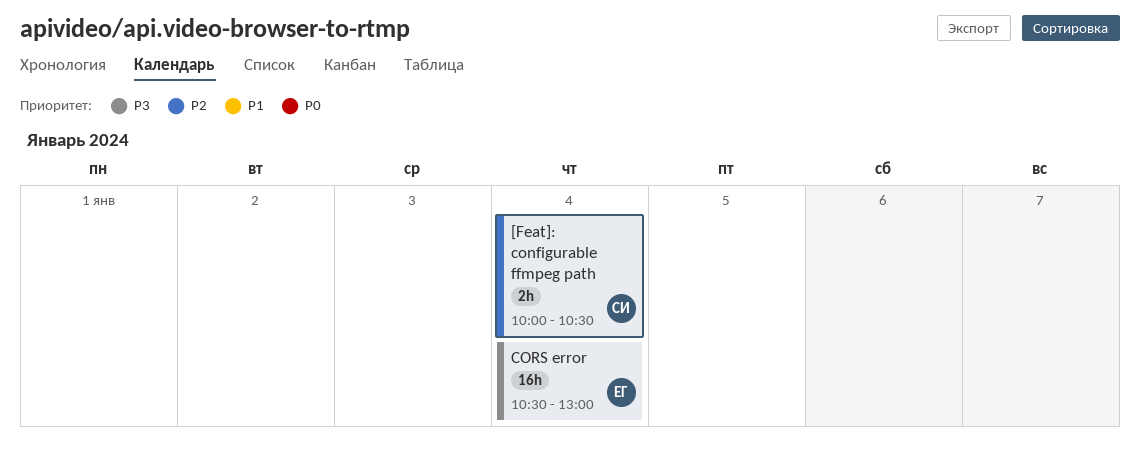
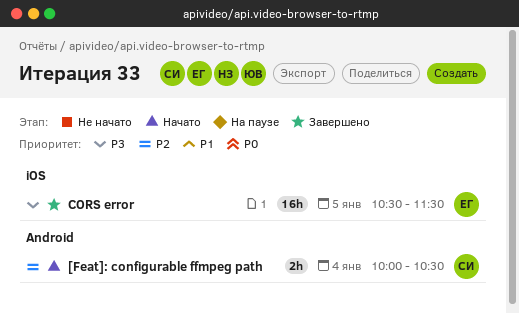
CORS error, day: Jan 4 -> Jan 5
CORS error, ends: 13:00 -> 11:30

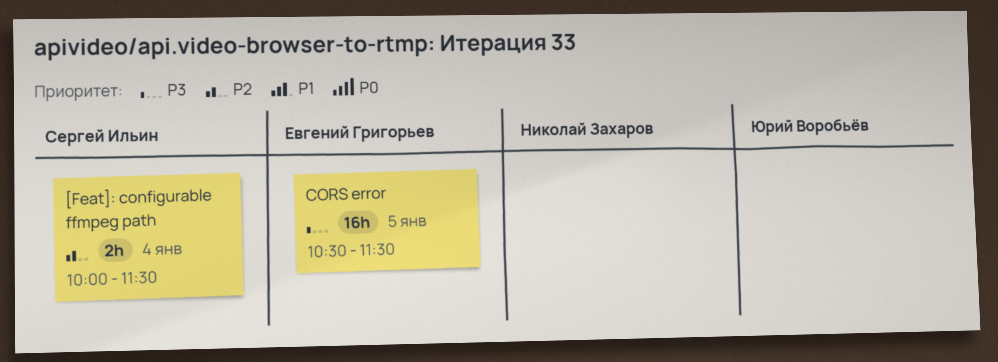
[Feat]: configurable ffmpeg path, ends: 10:30 -> 11:30

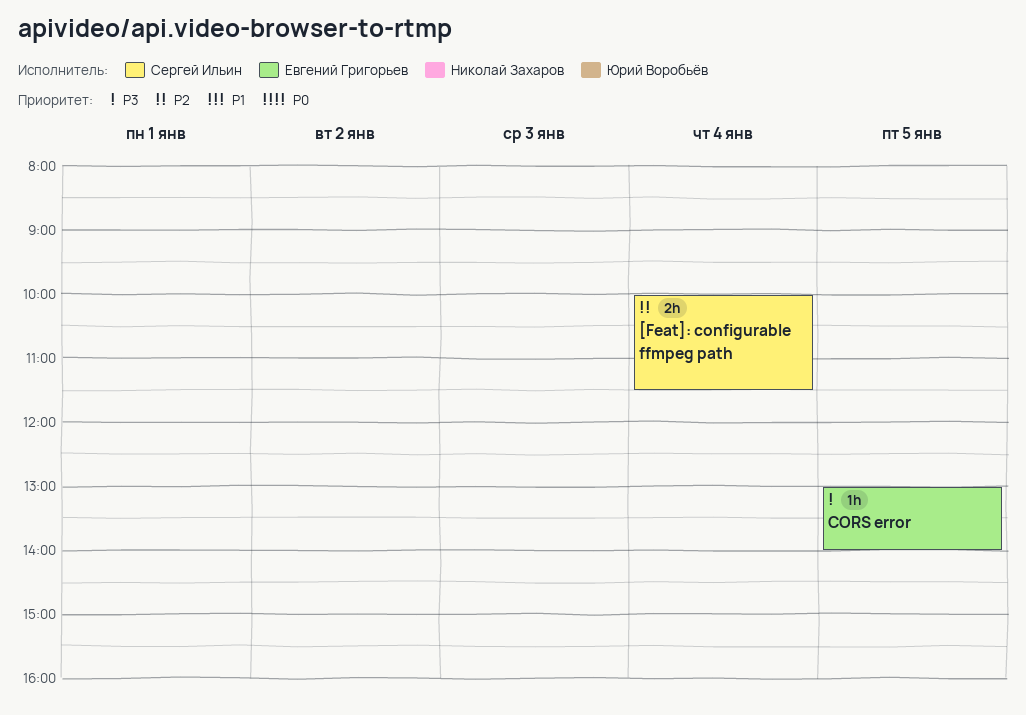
CORS error, estimate: 16h -> 1h
CORS error, begins: 10:30 -> 13:00
CORS error, ends: 11:30 -> 14:00

